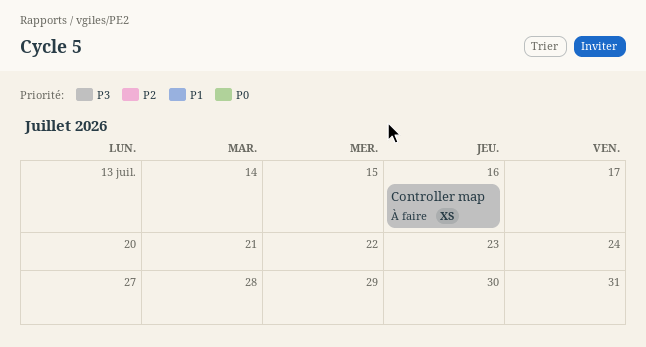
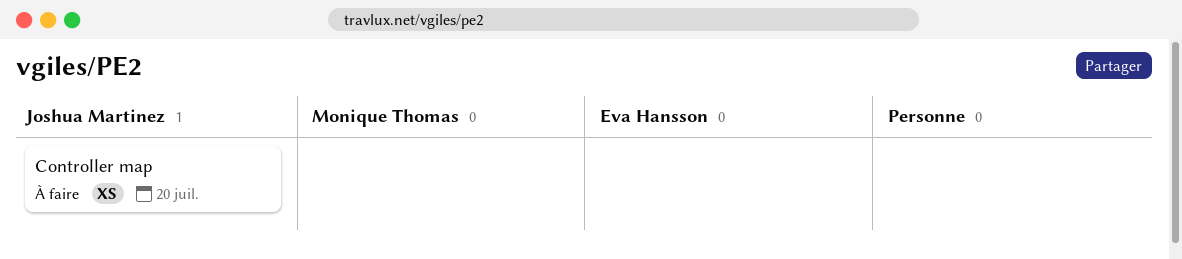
Controller map, due: Jul 16 -> Jul 20

